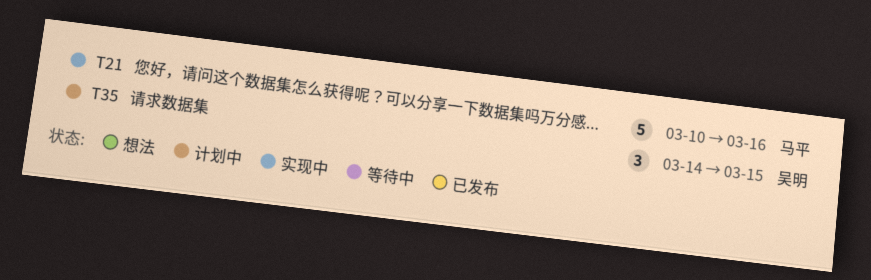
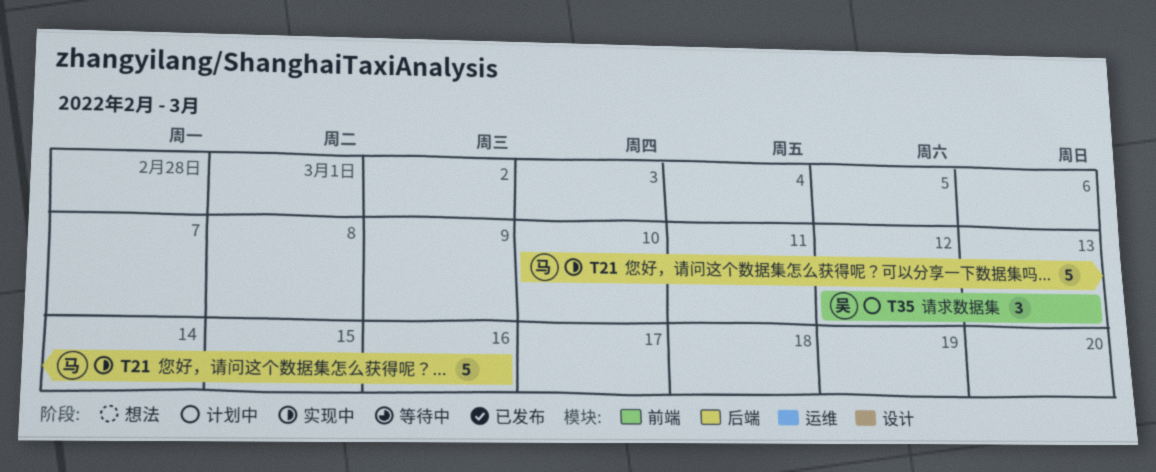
T35, start: Mar 14 -> Mar 12
T35, due: Mar 15 -> Mar 13

